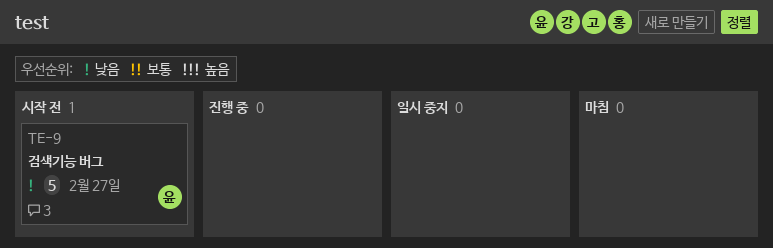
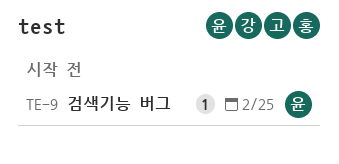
TE-9, estimate: 5 -> 1
TE-9, due: Feb 27 -> Feb 25

